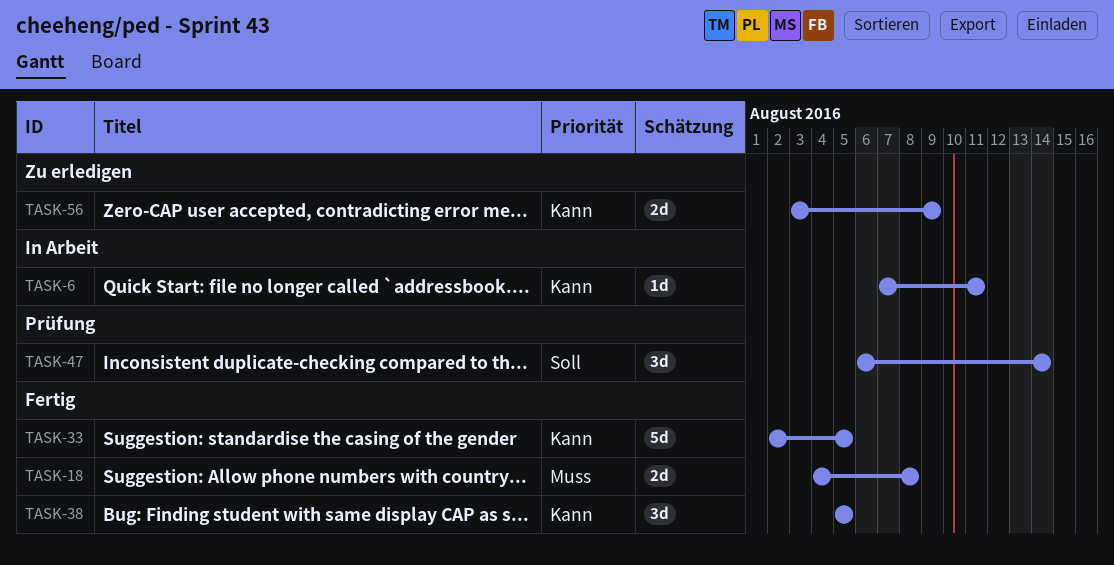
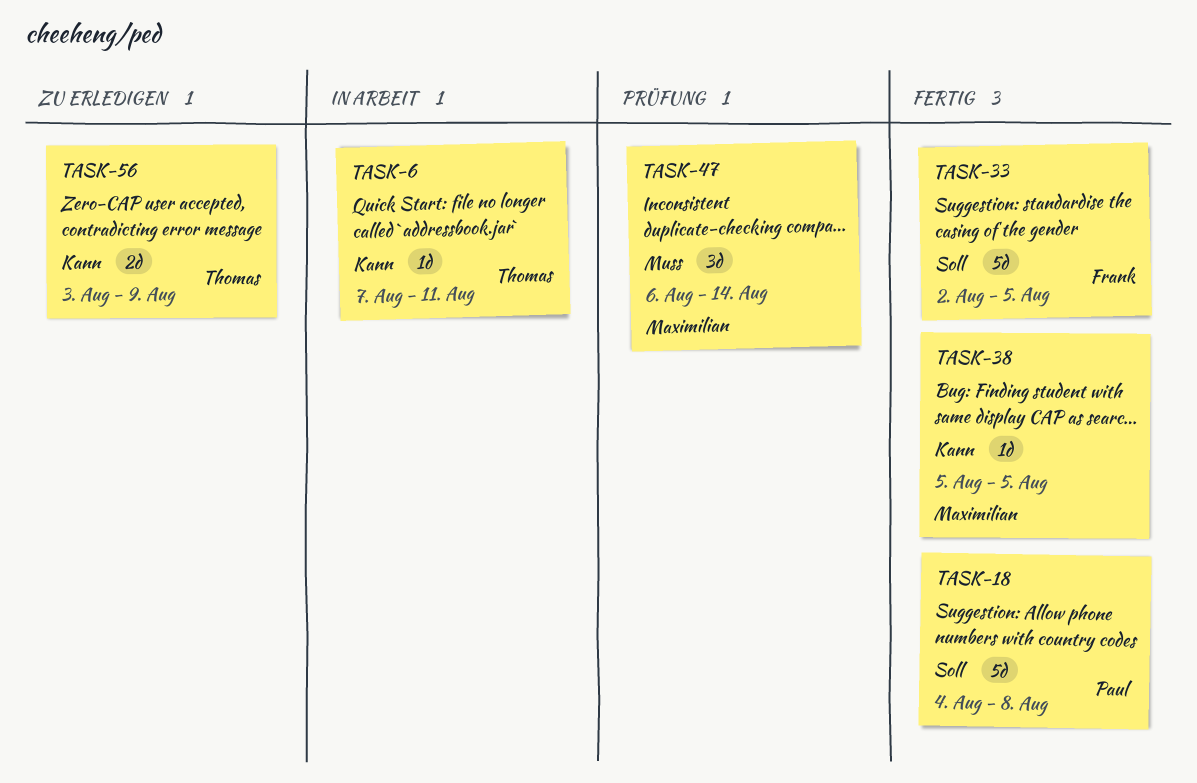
TASK-18, priority: Muss -> Soll
TASK-18, estimate: 2d -> 5d
TASK-33, priority: Kann -> Soll
TASK-38, estimate: 3d -> 1d
TASK-47, priority: Soll -> Muss

